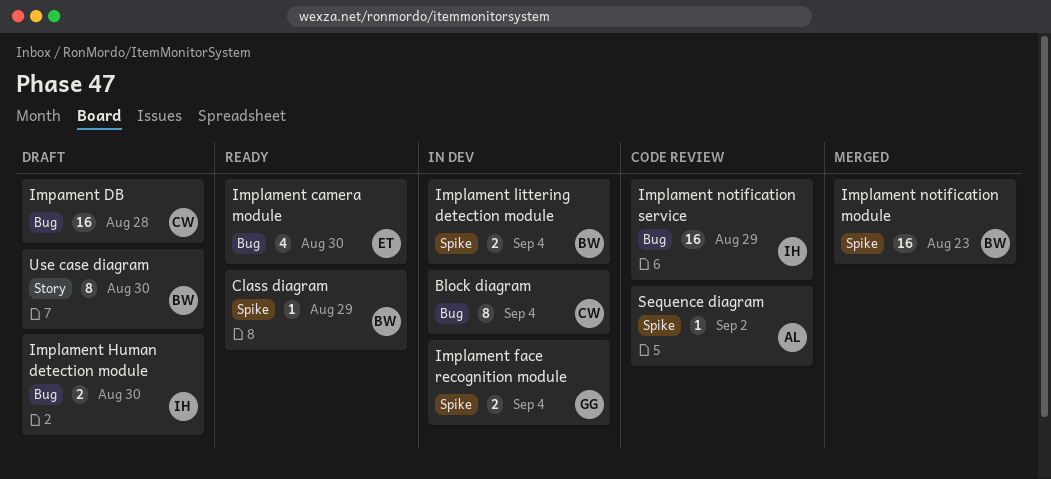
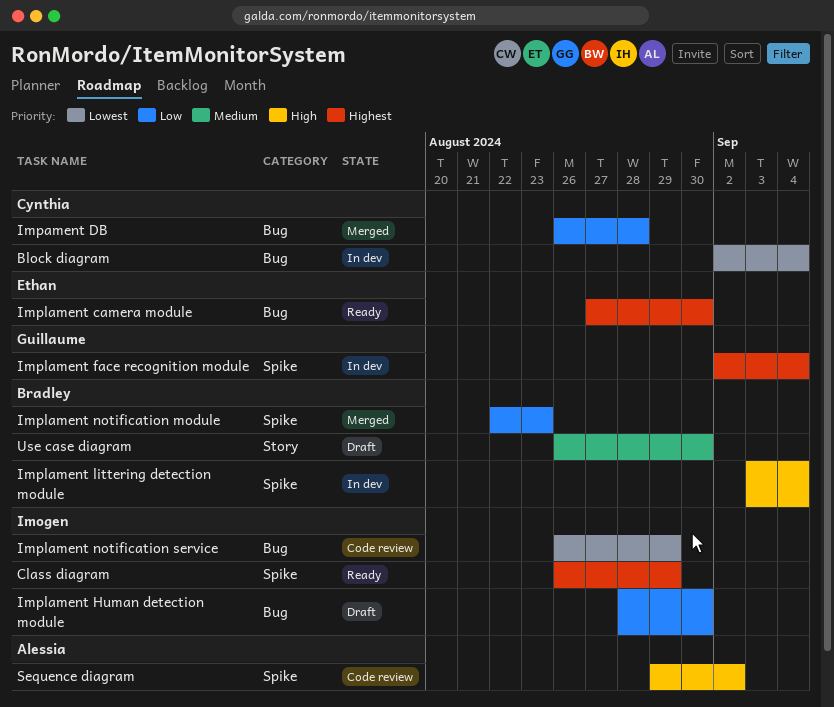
Class diagram, owner: Bradley -> Imogen
Impament DB, status: Draft -> Merged

